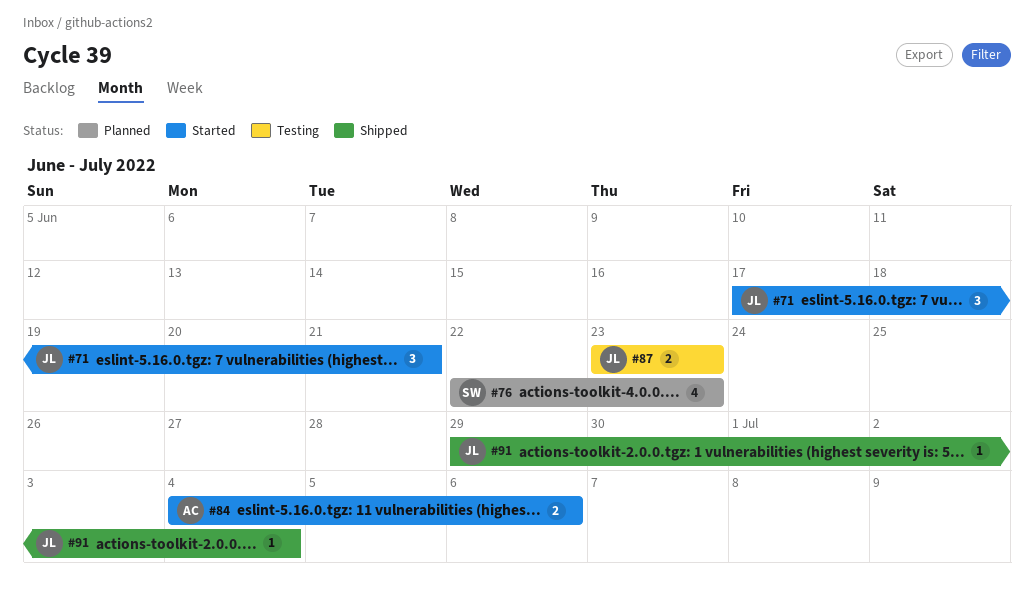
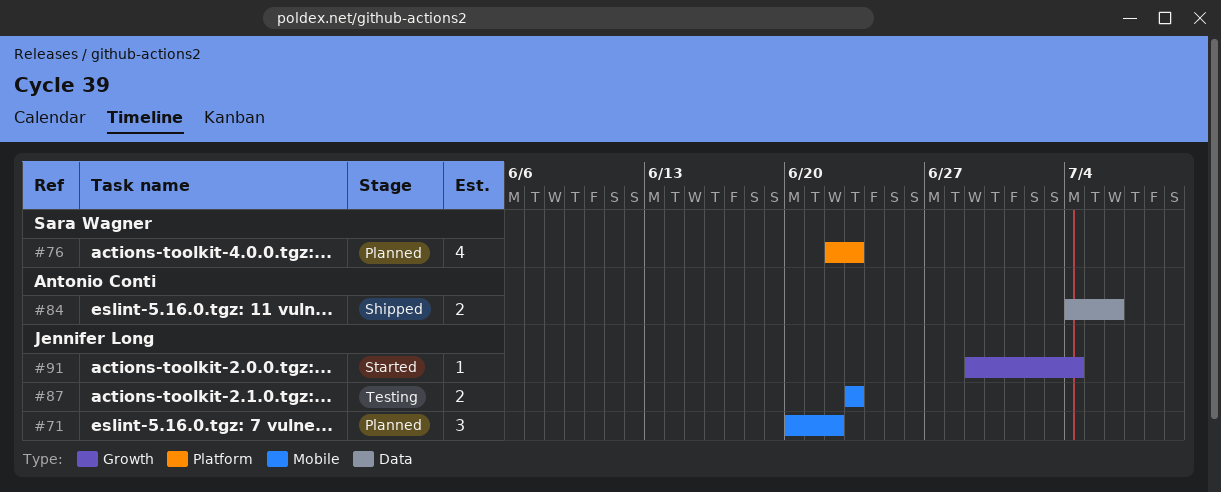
#71, status: Started -> Planned
#71, start: Jun 17 -> Jun 20
#71, due: Jun 21 -> Jun 22
#84, status: Started -> Shipped
#91, status: Shipped -> Started

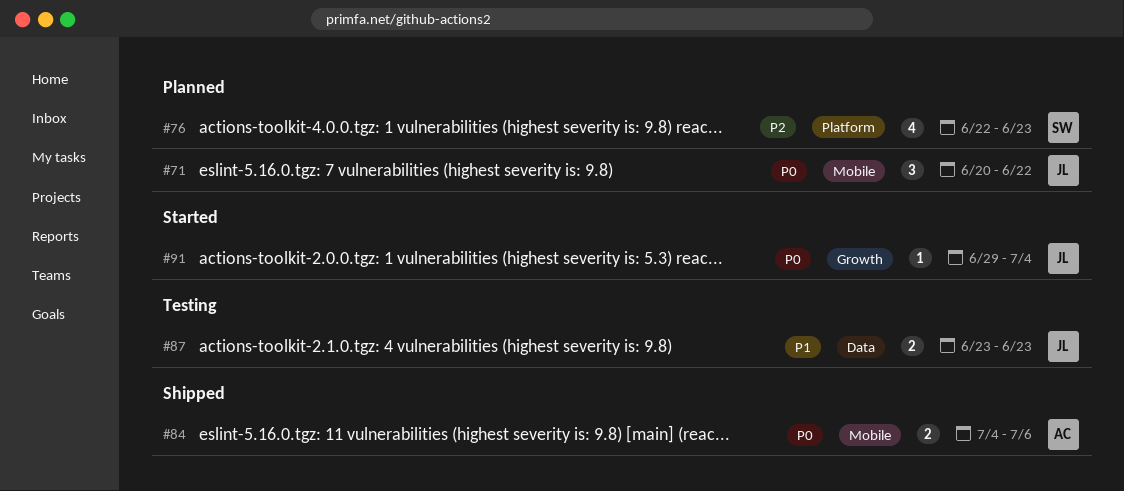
#84, label: Data -> Mobile
#87, label: Mobile -> Data

